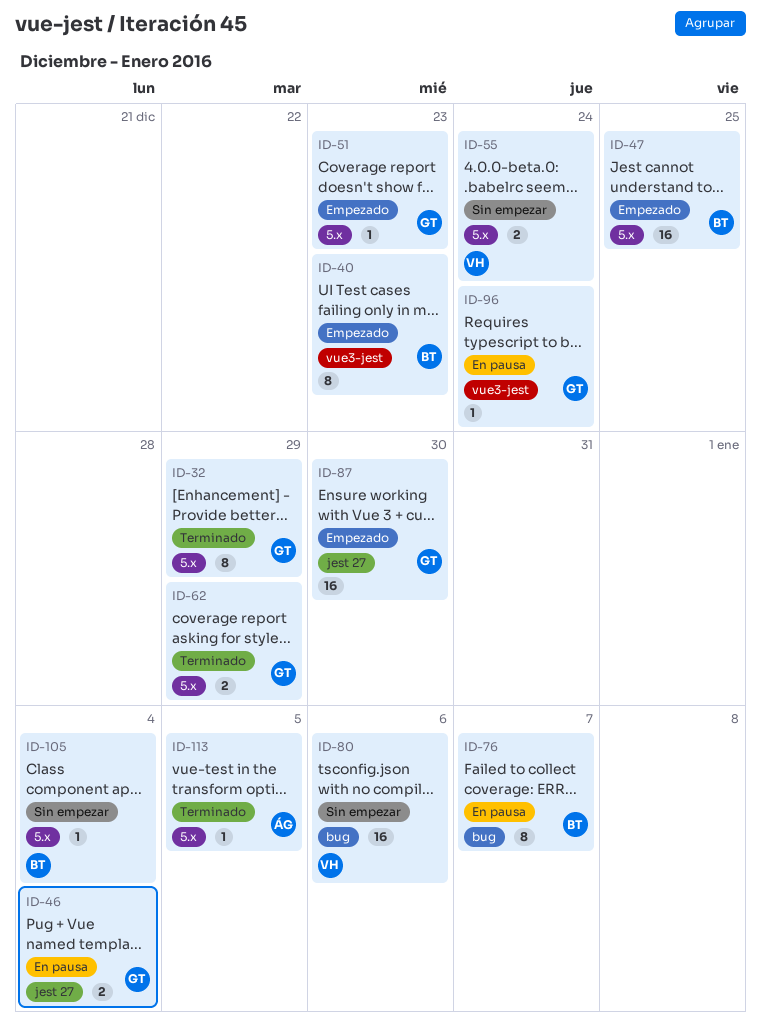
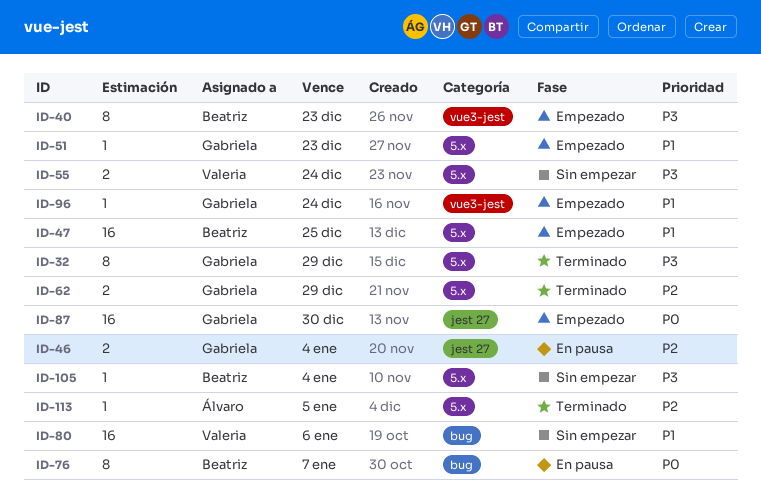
ID-96, status: En pausa -> Empezado

